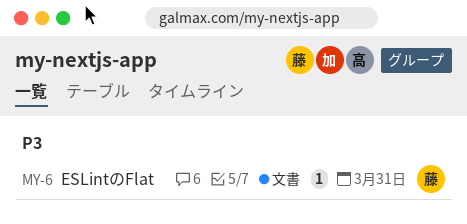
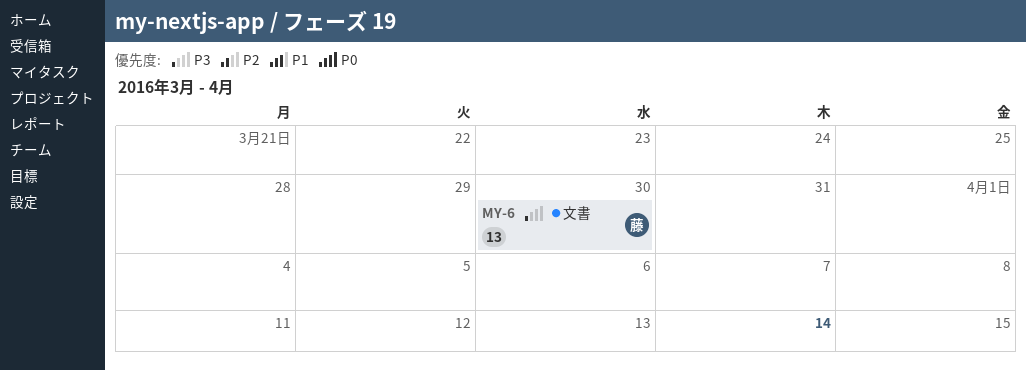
MY-6, estimate: 1 -> 13
MY-6, due: Mar 31 -> Mar 30

